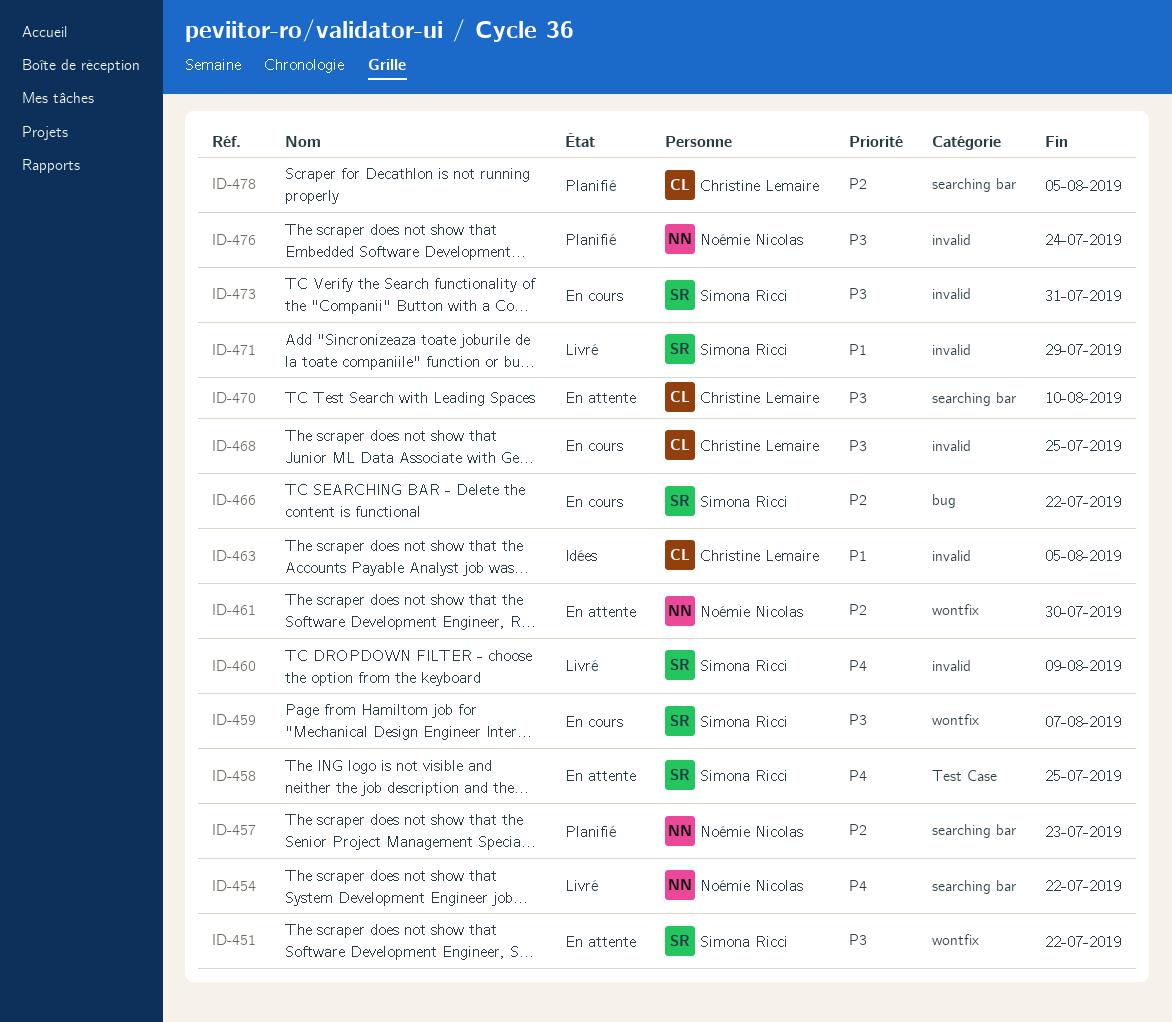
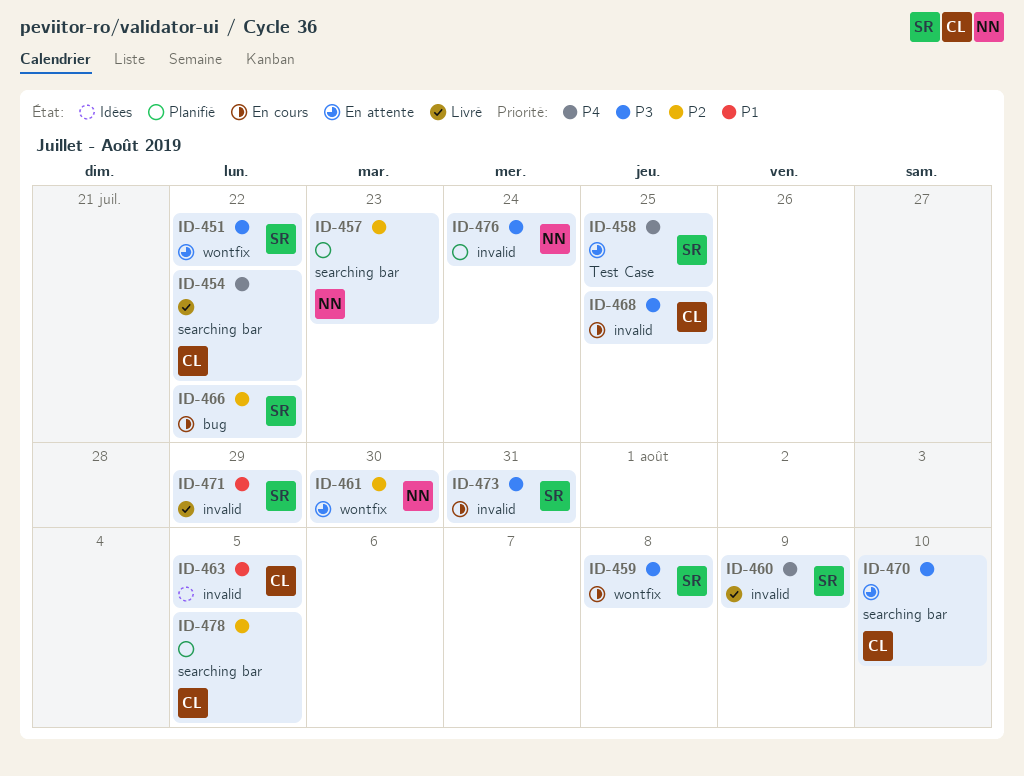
ID-454, owner: Noémie Nicolas -> Christine Lemaire
ID-459, due: Aug 7 -> Aug 8

